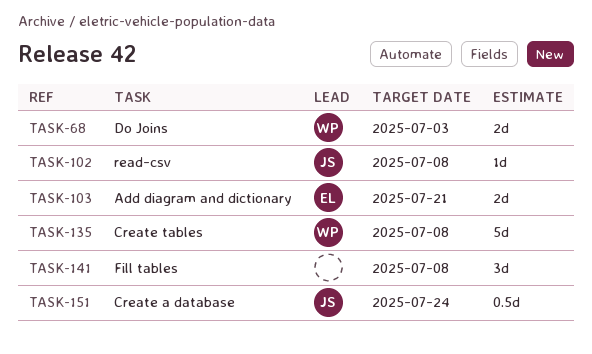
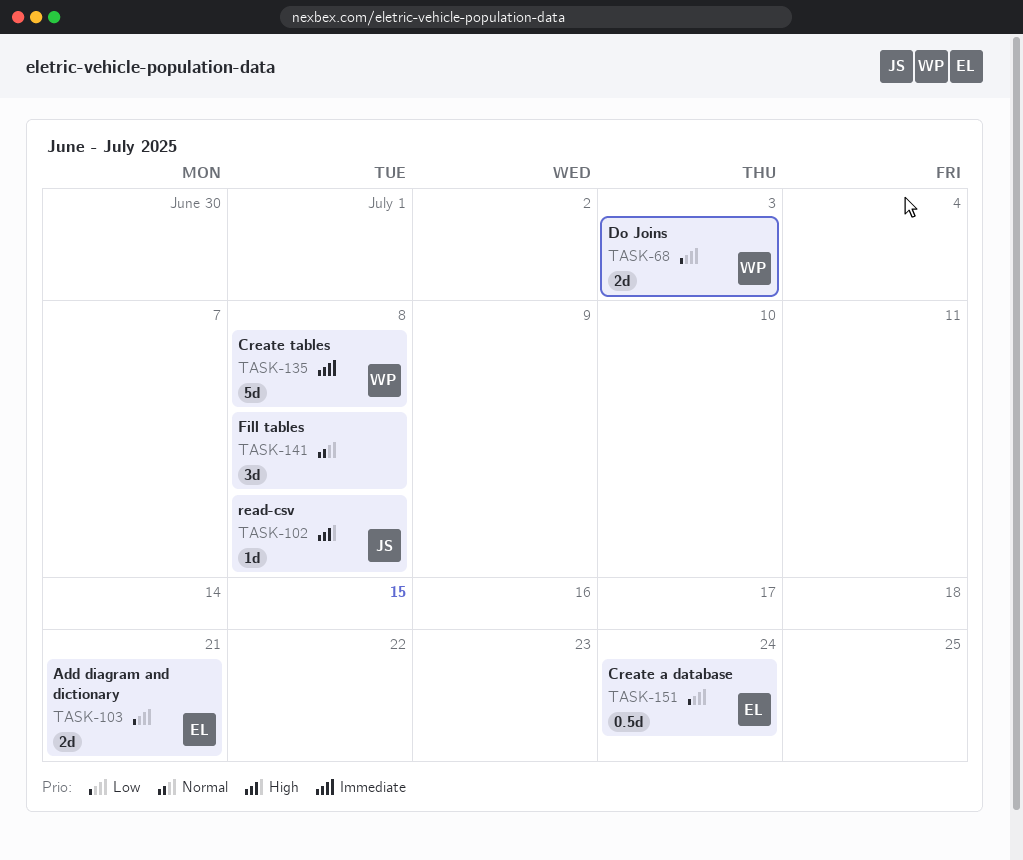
TASK-151, owner: JS -> EL

